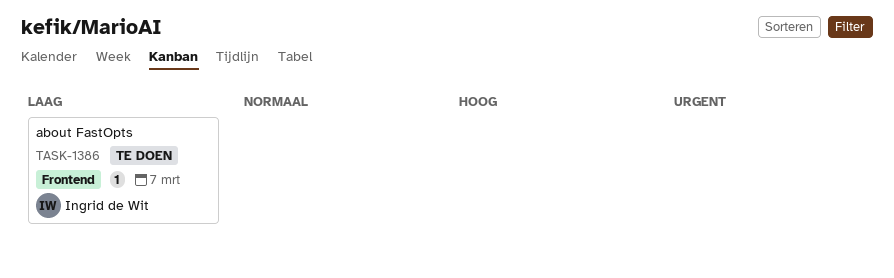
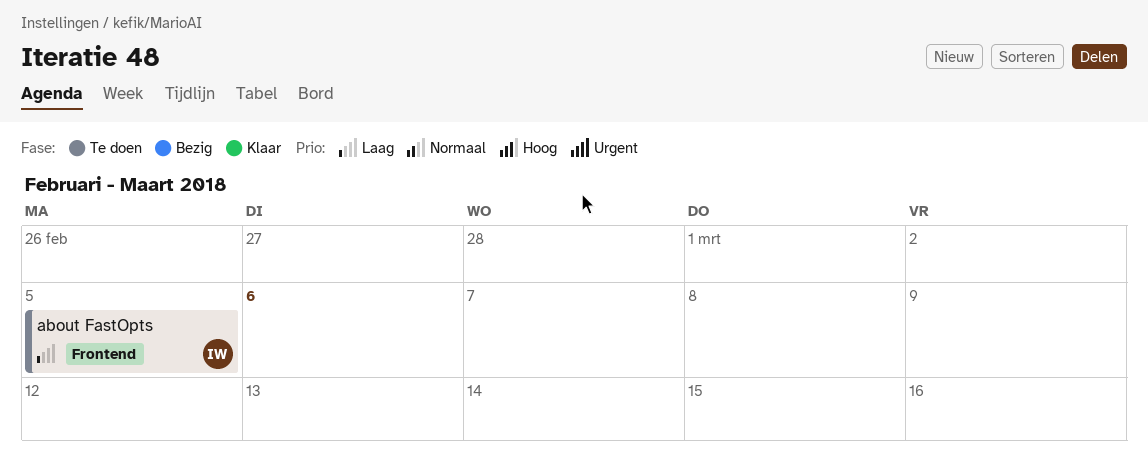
about FastOpts, due: Mar 7 -> Mar 5

